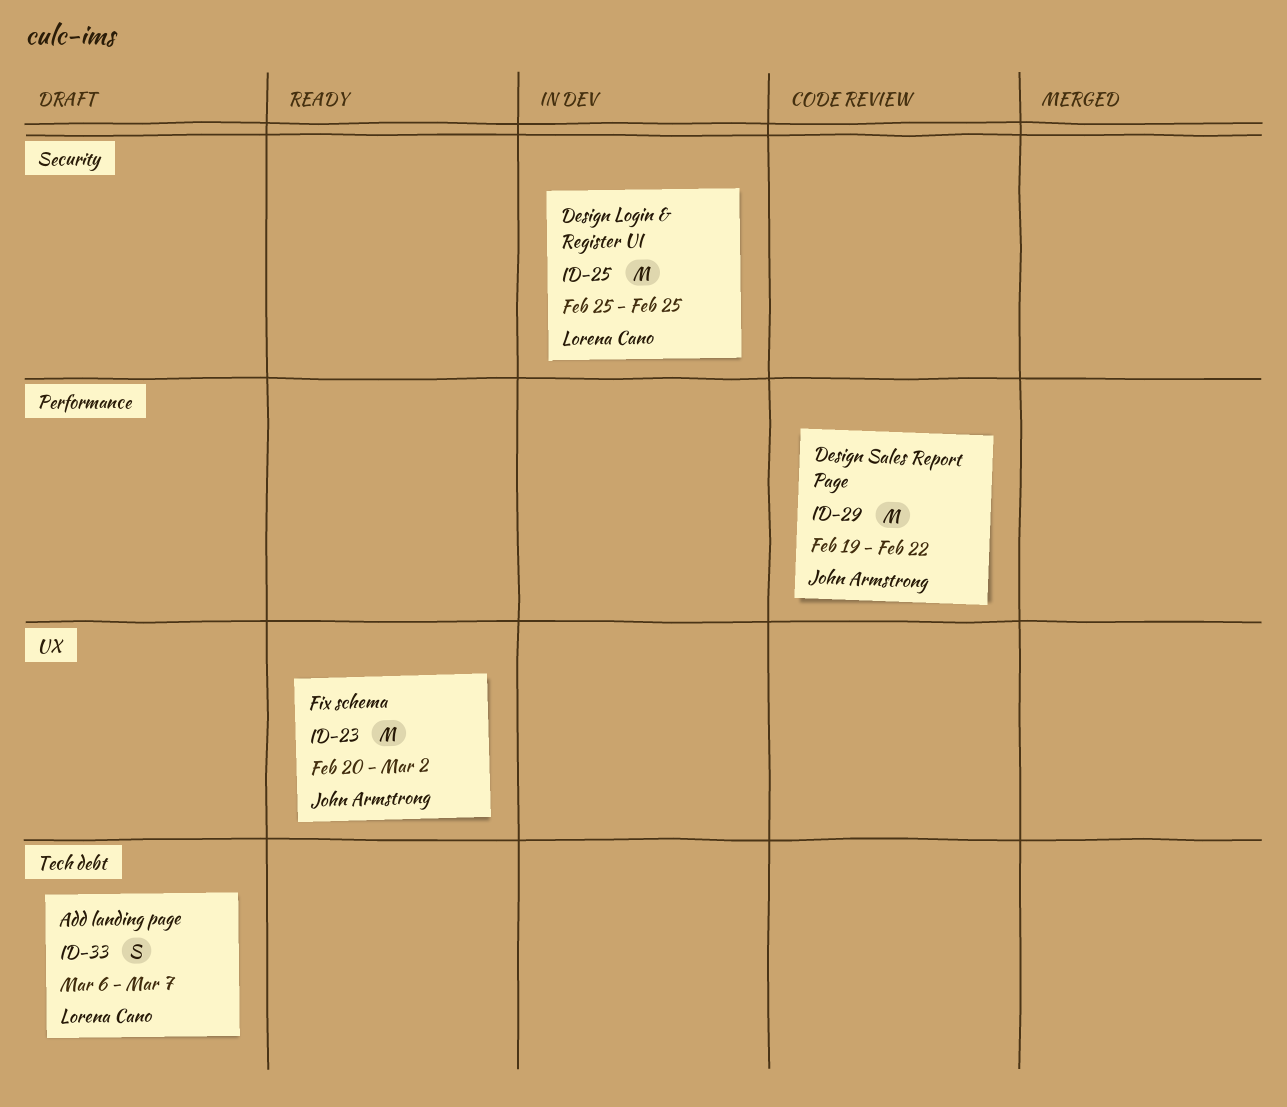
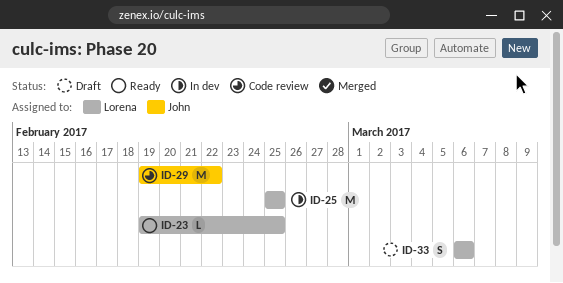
ID-23, owner: John Armstrong -> Lorena Cano
ID-23, estimate: M -> L
ID-23, start: Feb 20 -> Feb 19
ID-23, due: Mar 2 -> Feb 25
ID-33, due: Mar 7 -> Mar 6

